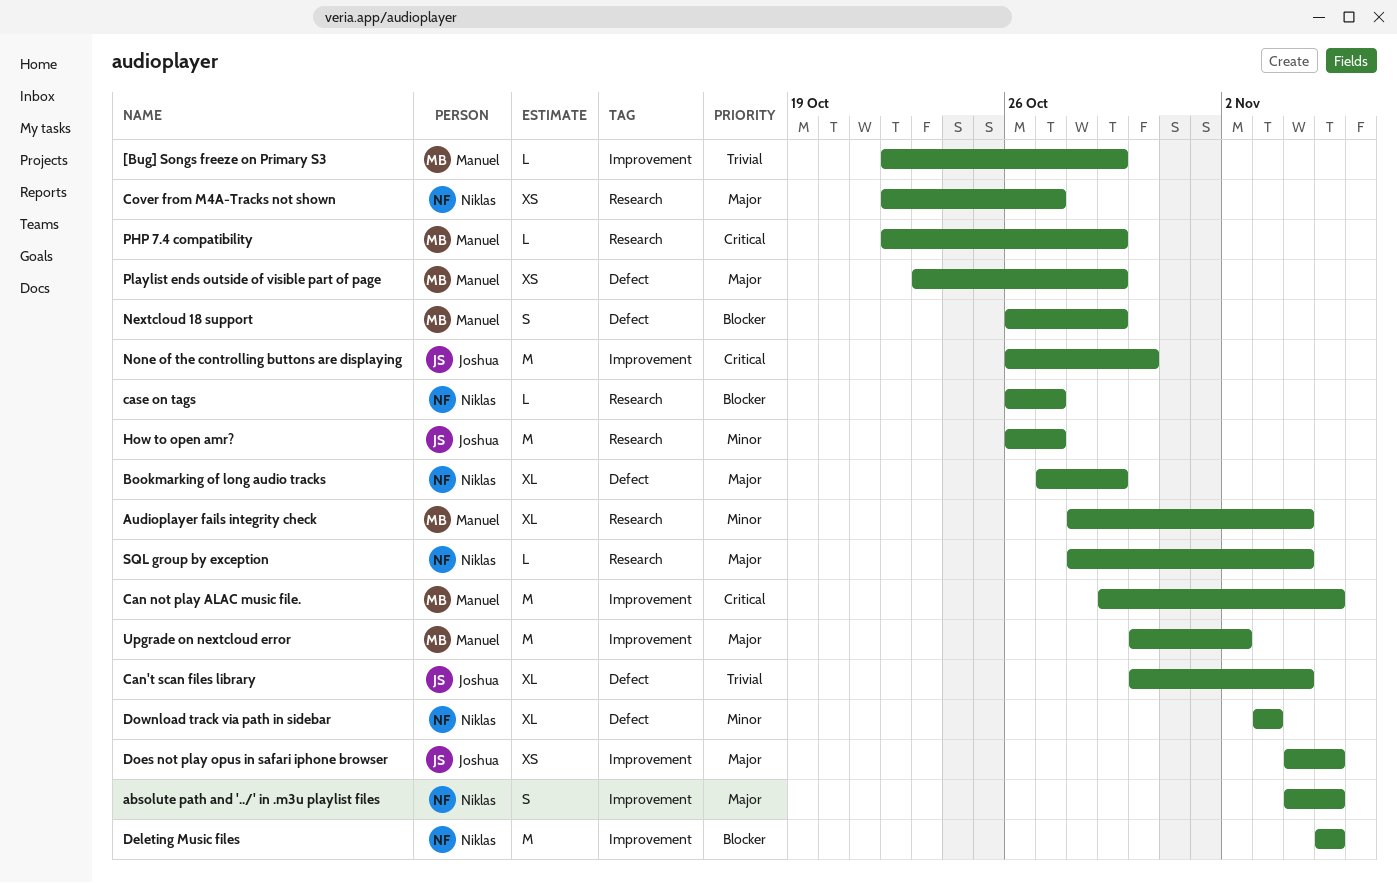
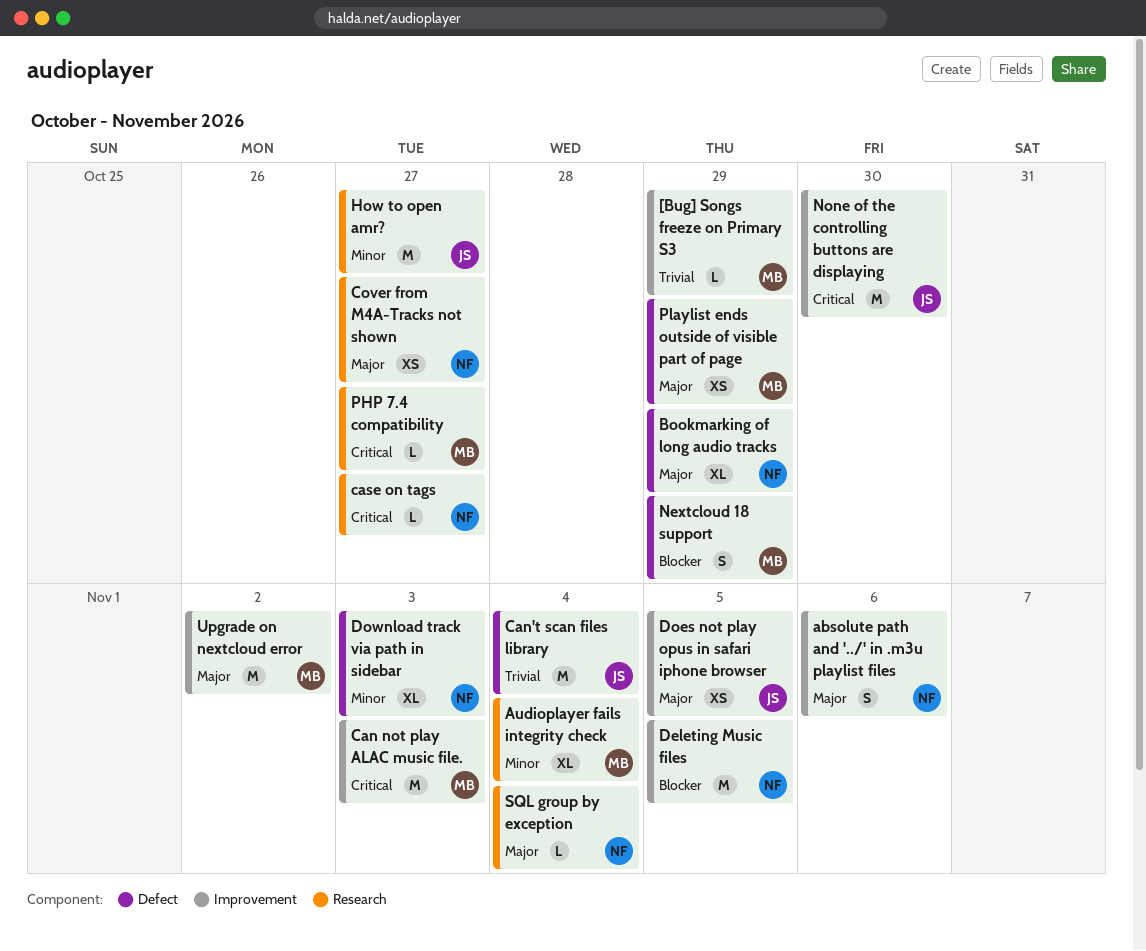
absolute path and '../' in .m3u playlist files, due: Nov 5 -> Nov 6
Can not play ALAC music file., due: Nov 5 -> Nov 3
Can't scan files library, estimate: XL -> M
case on tags, priority: Blocker -> Critical
PHP 7.4 compatibility, due: Oct 29 -> Oct 27

